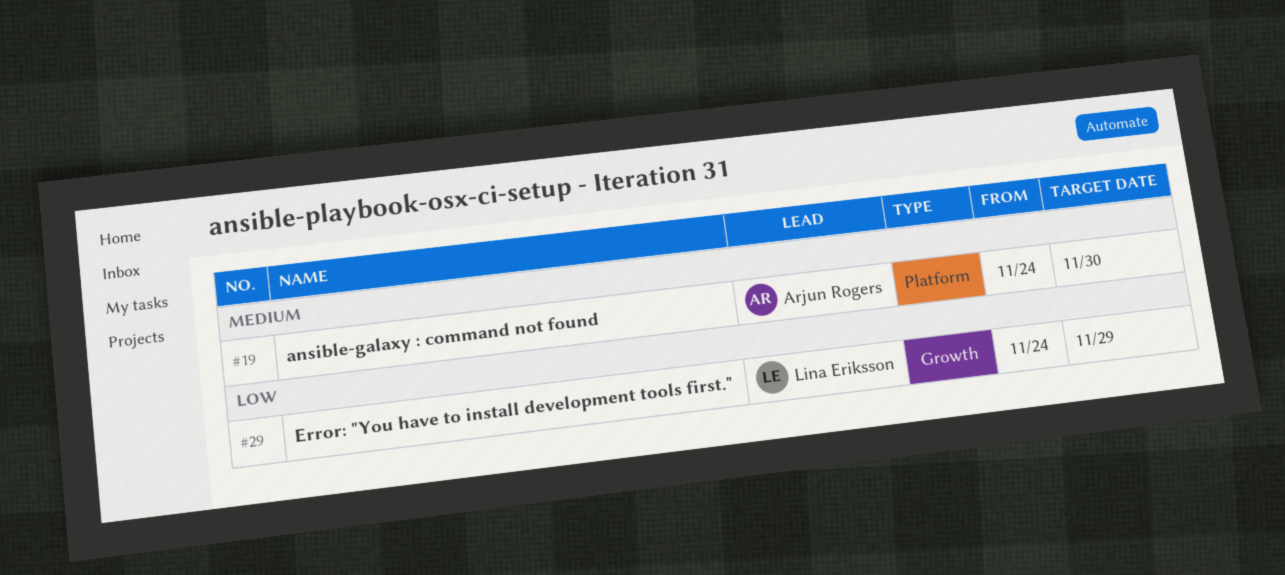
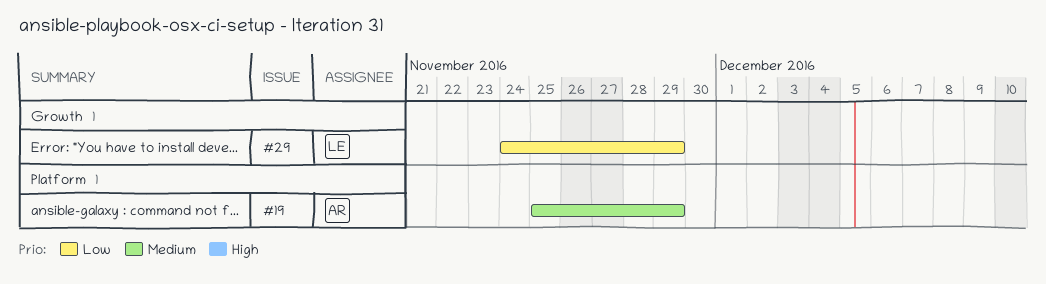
#19, start: Nov 24 -> Nov 25
#19, due: Nov 30 -> Nov 29

